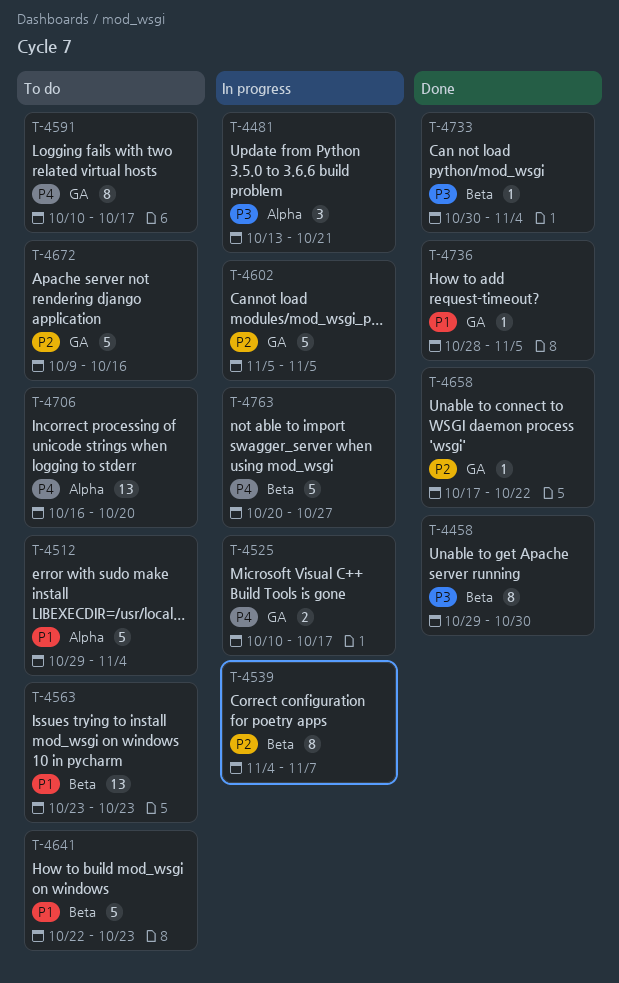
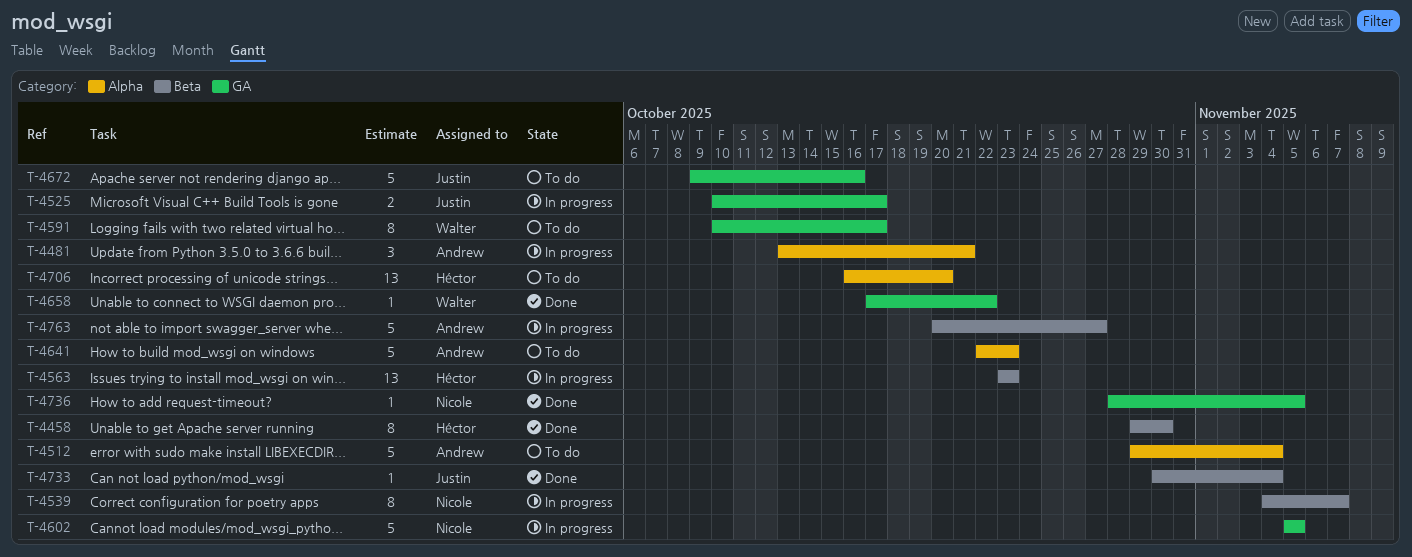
T-4563, status: To do -> In progress
T-4641, label: Beta -> Alpha

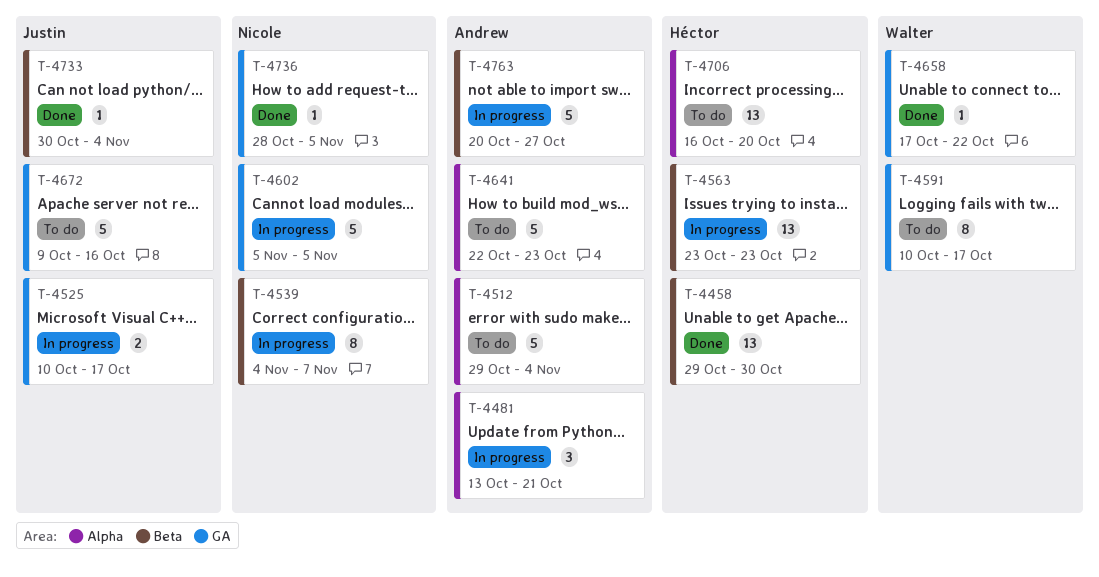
T-4458, estimate: 8 -> 13

